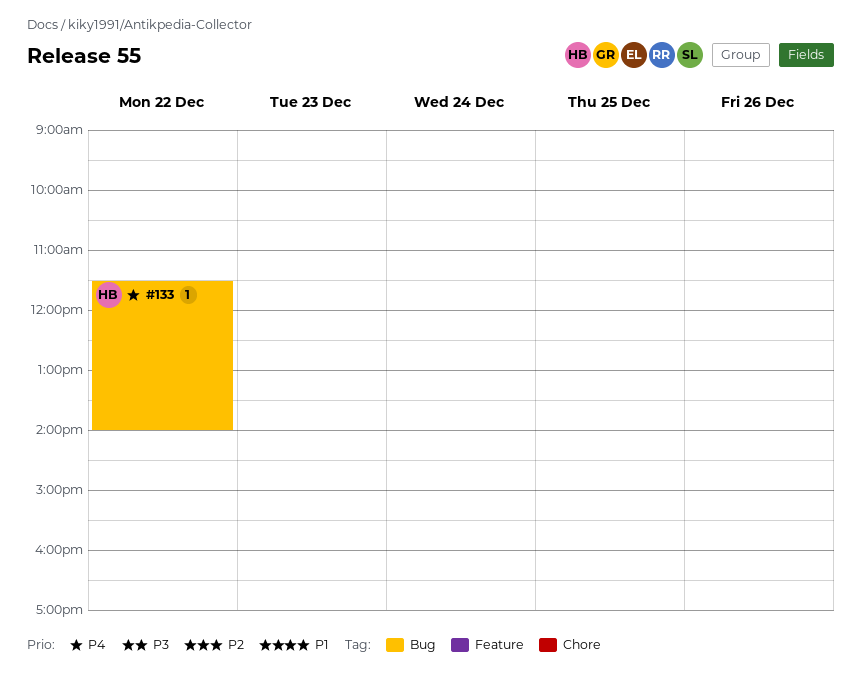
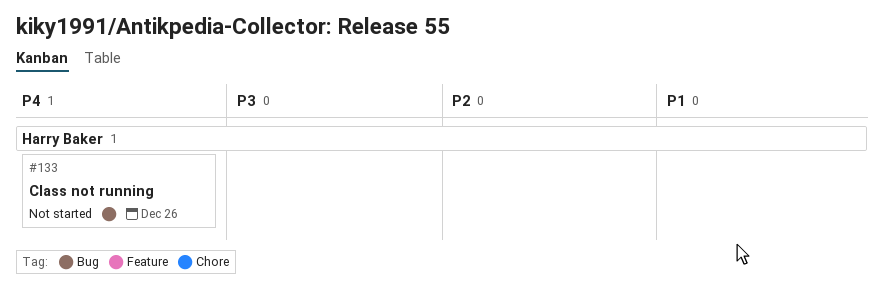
#133, day: Dec 22 -> Dec 26

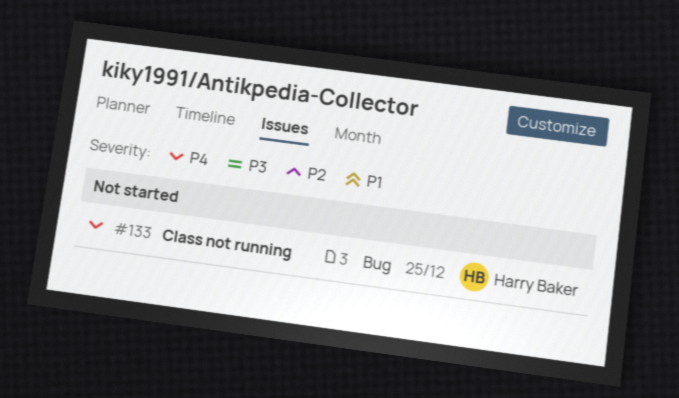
#133, day: Dec 26 -> Dec 25

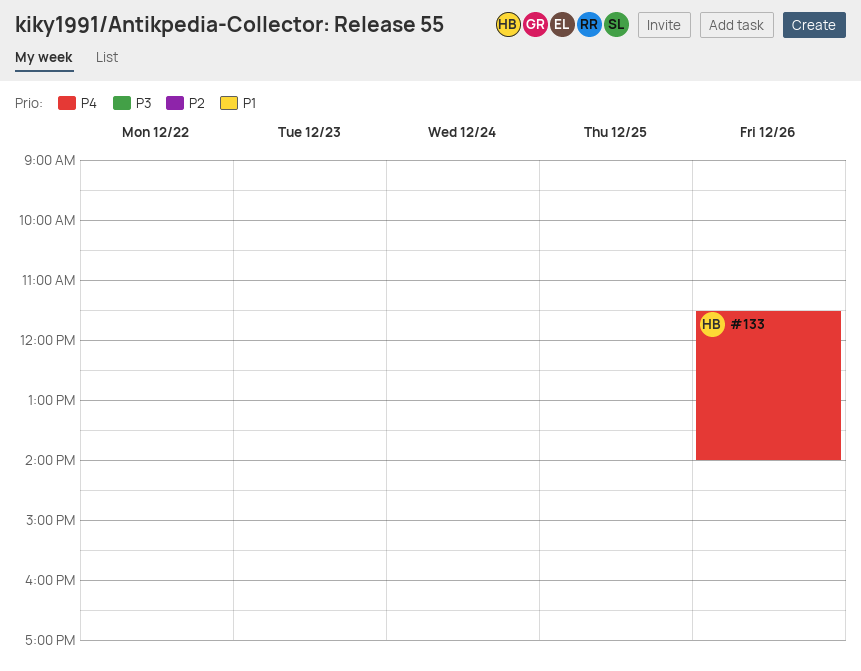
#133, day: Dec 25 -> Dec 26

